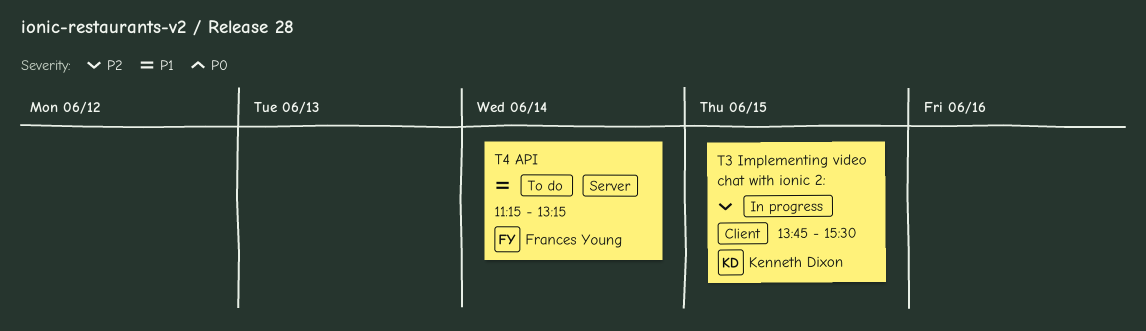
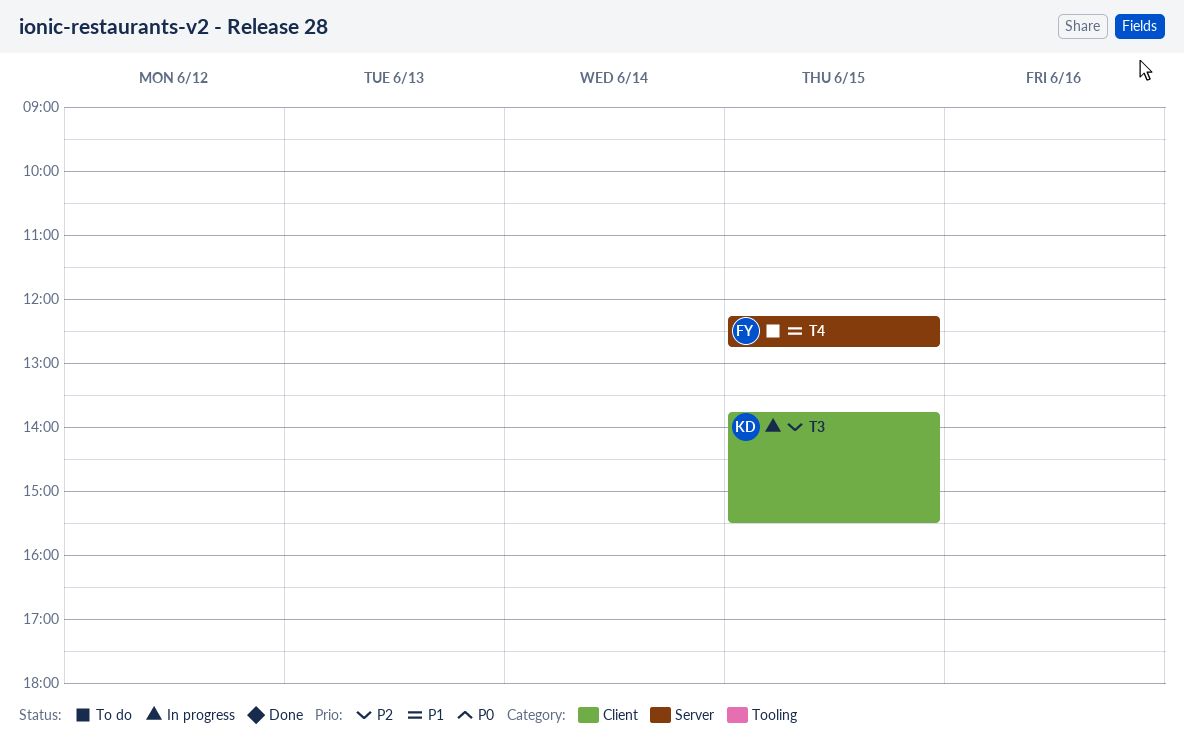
T4, day: Jun 14 -> Jun 15
T4, begins: 11:15 -> 12:15
T4, ends: 13:15 -> 12:45

